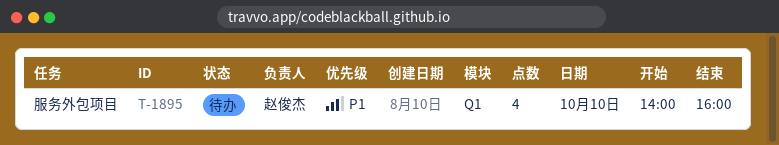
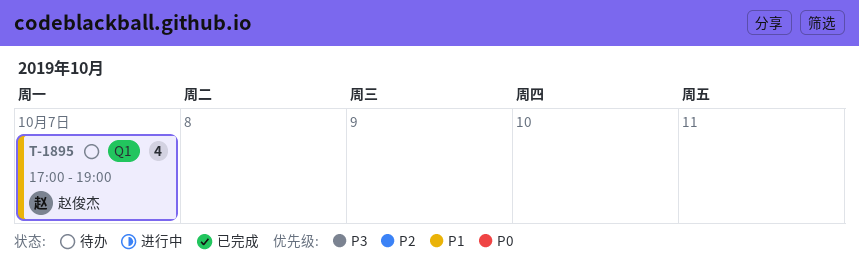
T-1895, day: Oct 10 -> Oct 7
T-1895, begins: 14:00 -> 17:00
T-1895, ends: 16:00 -> 19:00

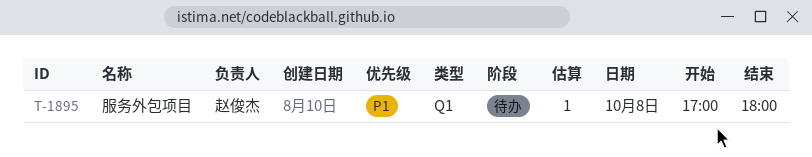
T-1895, estimate: 4 -> 1
T-1895, day: Oct 7 -> Oct 8
T-1895, ends: 19:00 -> 18:00

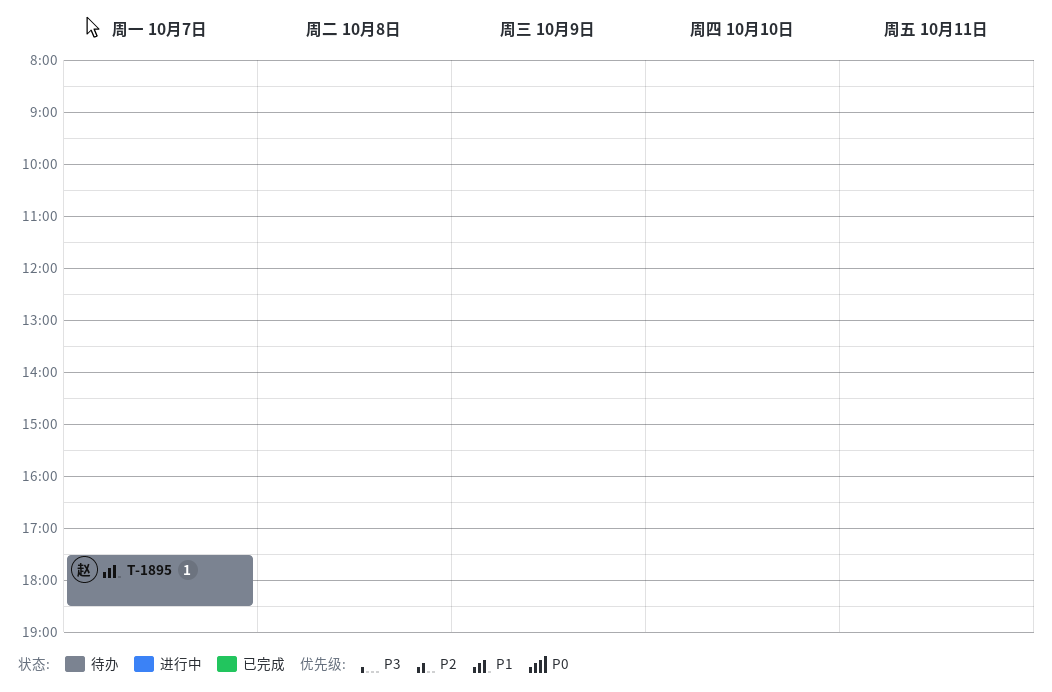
T-1895, day: Oct 8 -> Oct 7
T-1895, begins: 17:00 -> 17:30
T-1895, ends: 18:00 -> 18:30

